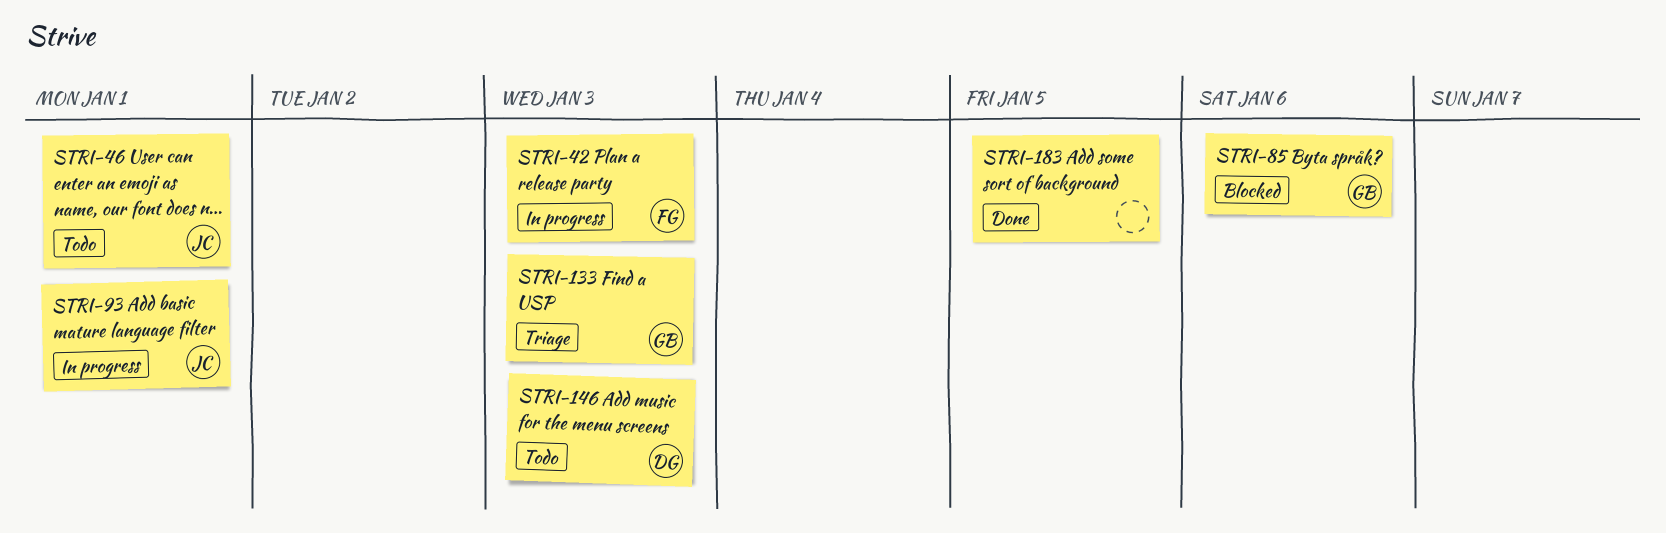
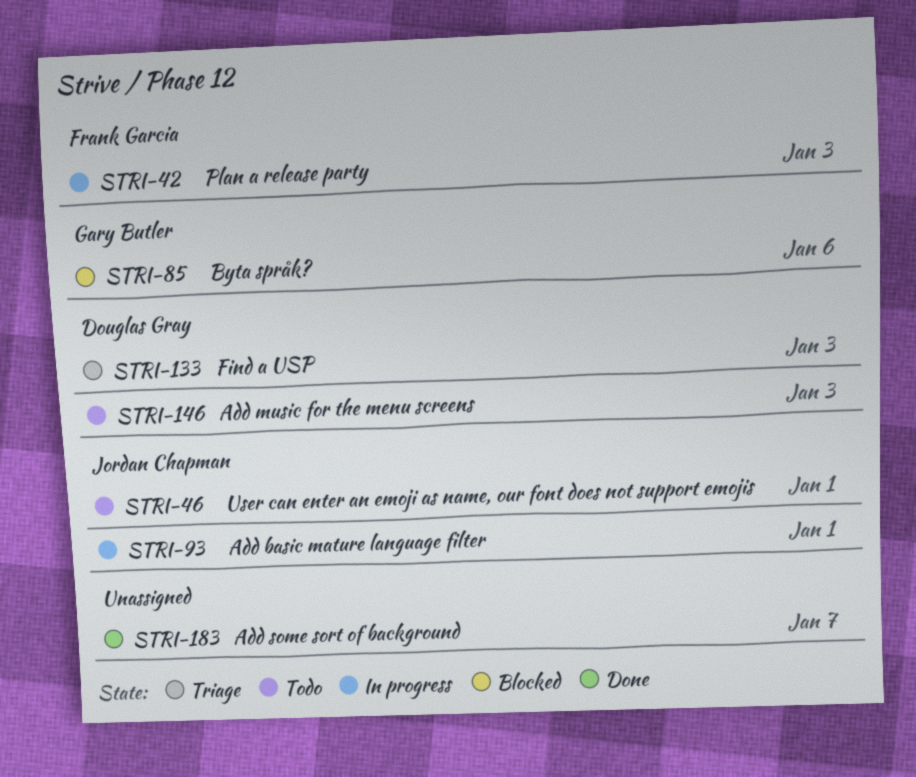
STRI-133, owner: Gary Butler -> Douglas Gray
STRI-183, due: Jan 5 -> Jan 7

